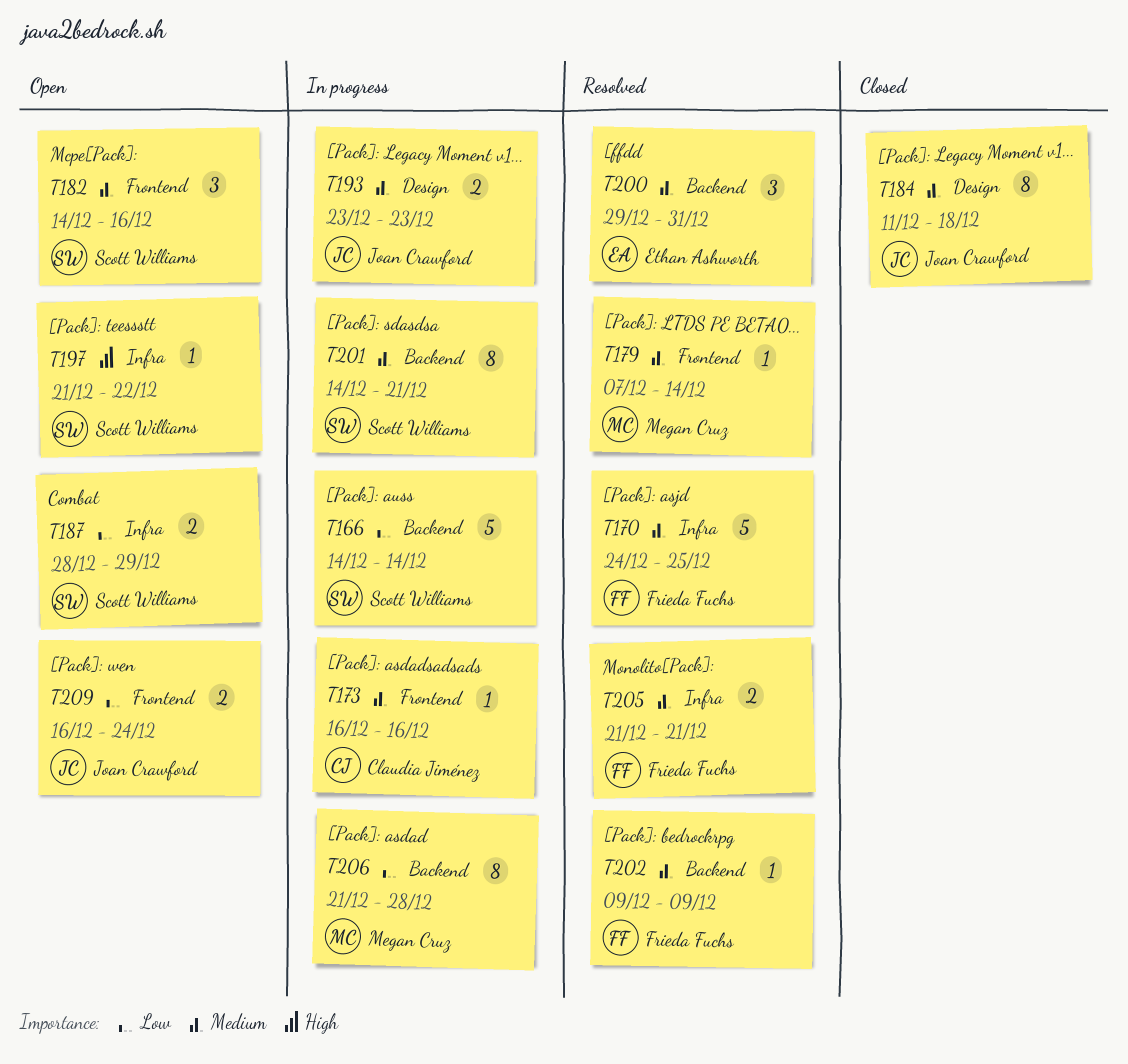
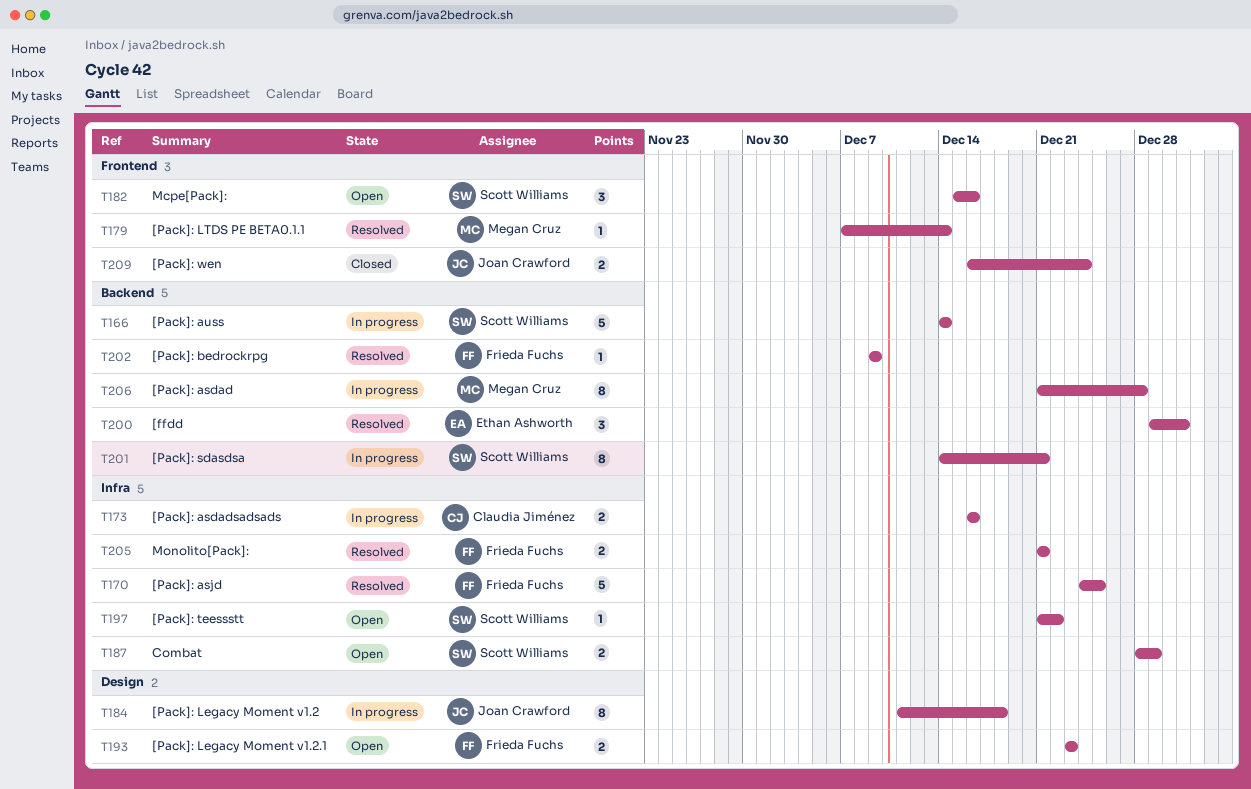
T173, label: Frontend -> Infra
T173, estimate: 1 -> 2
T182, start: Dec 14 -> Dec 15
T184, status: Closed -> In progress
T193, status: In progress -> Open
T193, owner: Joan Crawford -> Frieda Fuchs
T209, status: Open -> Closed

